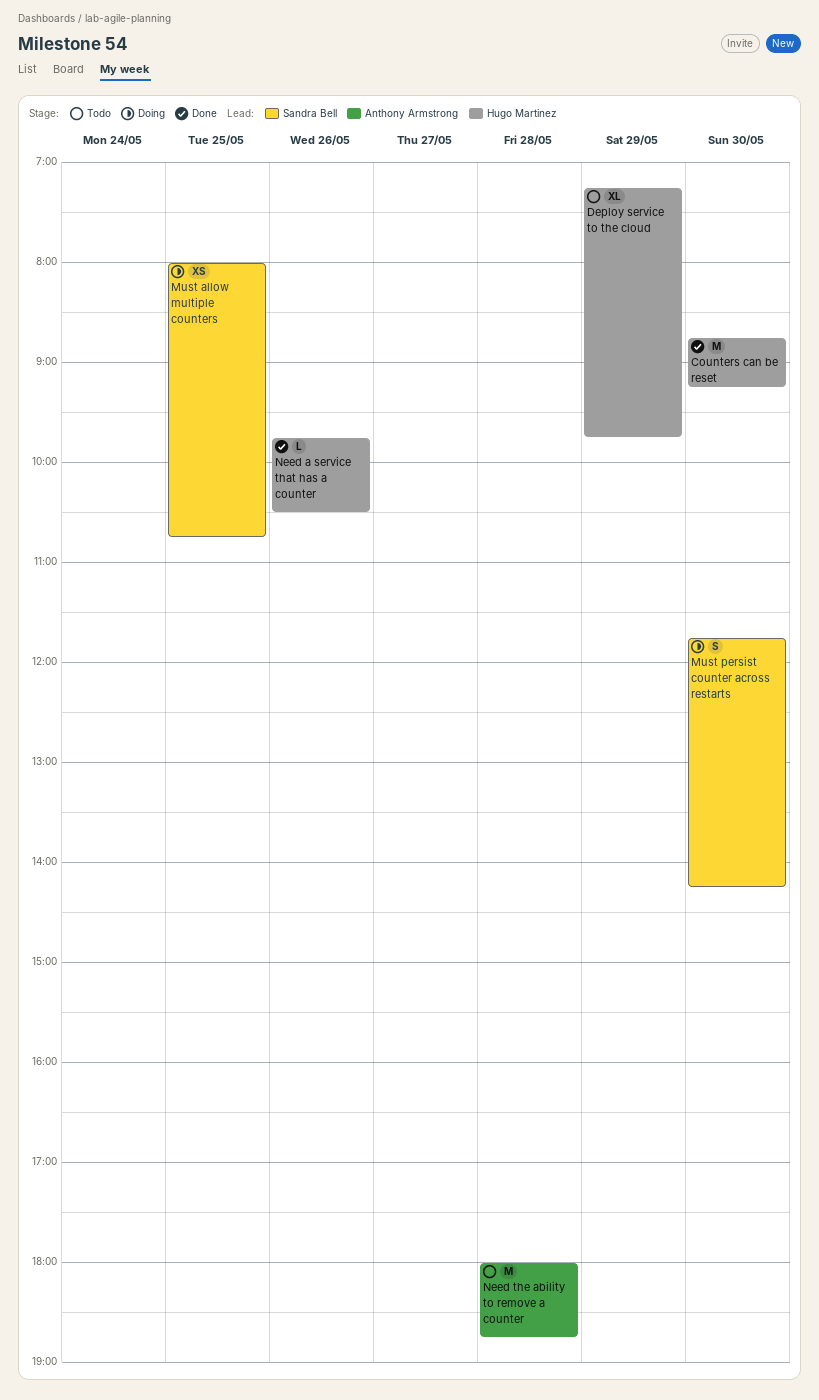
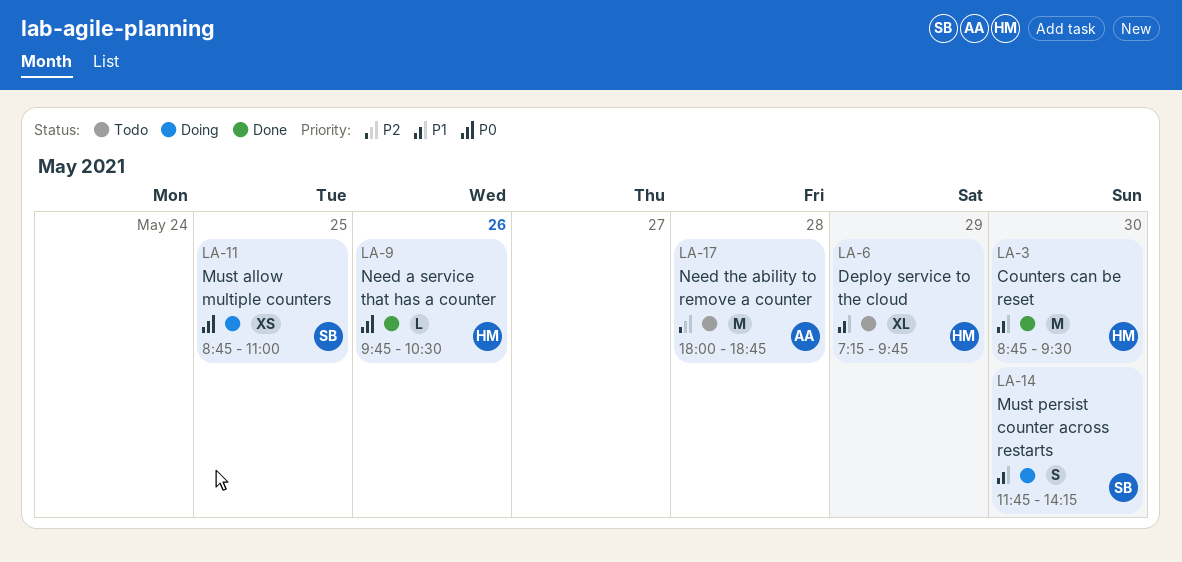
Counters can be reset, ends: 09:15 -> 09:30
Must allow multiple counters, begins: 08:00 -> 08:45
Must allow multiple counters, ends: 10:45 -> 11:00

